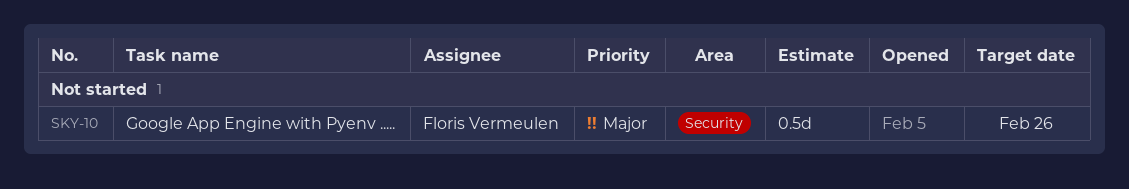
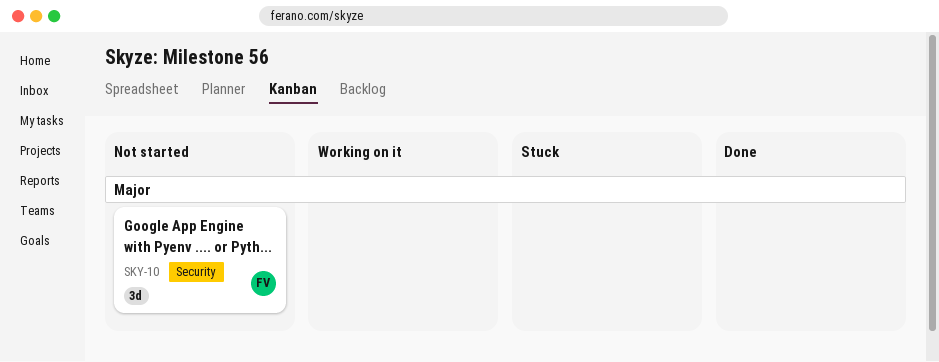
SKY-10, estimate: 0.5d -> 3d

